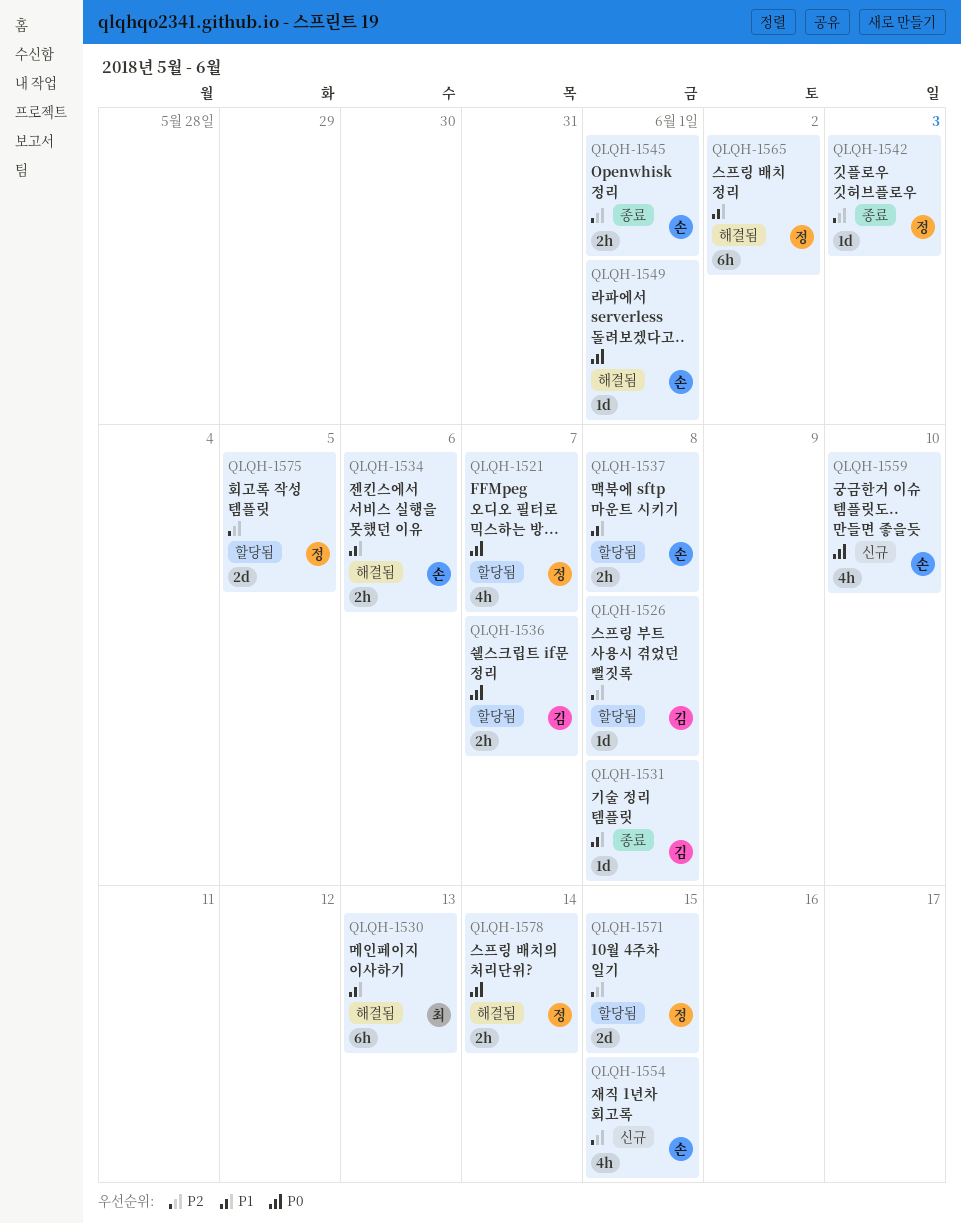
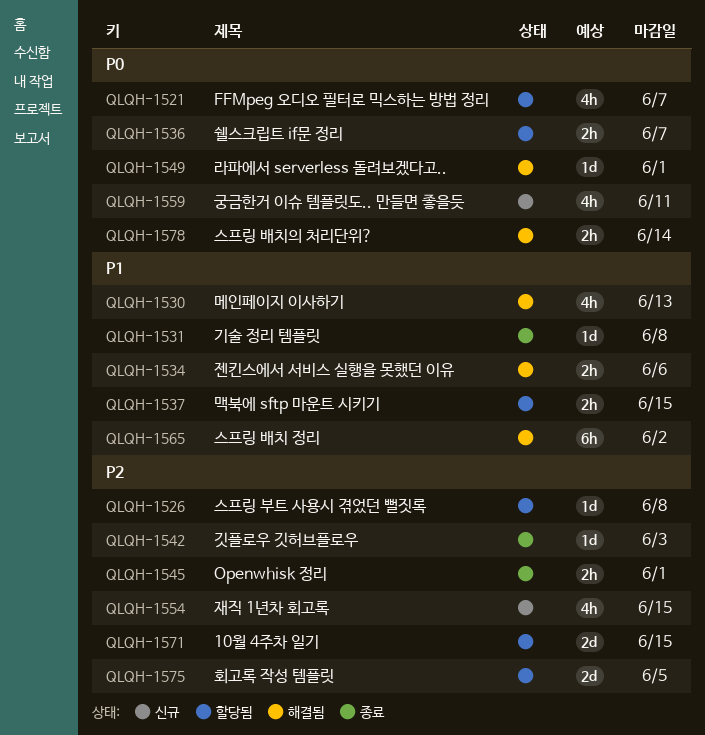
QLQH-1530, estimate: 6h -> 4h
QLQH-1537, due: Jun 8 -> Jun 15
QLQH-1559, due: Jun 10 -> Jun 11

